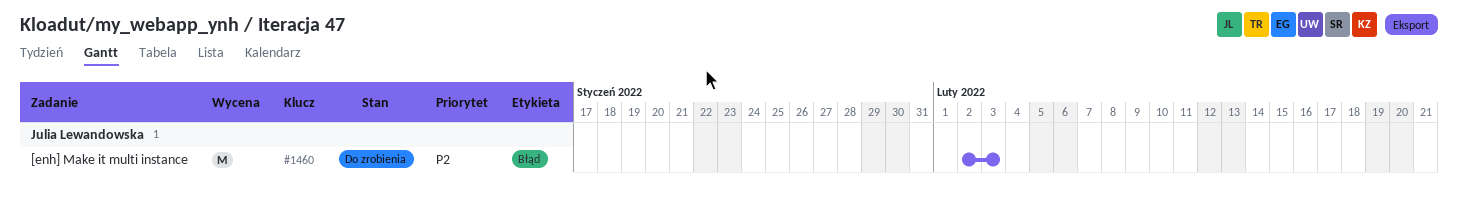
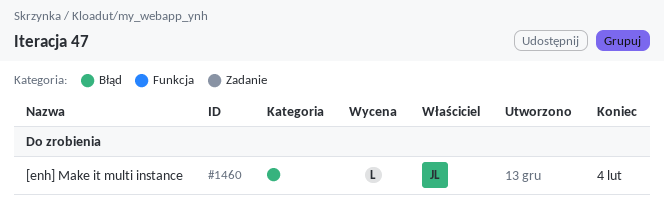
#1460, estimate: M -> L
#1460, due: Feb 3 -> Feb 4

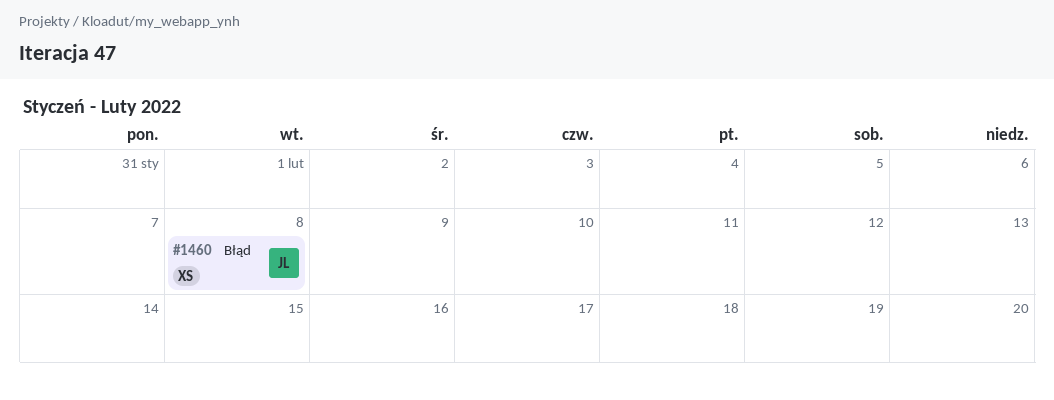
#1460, estimate: L -> XS
#1460, due: Feb 4 -> Feb 8

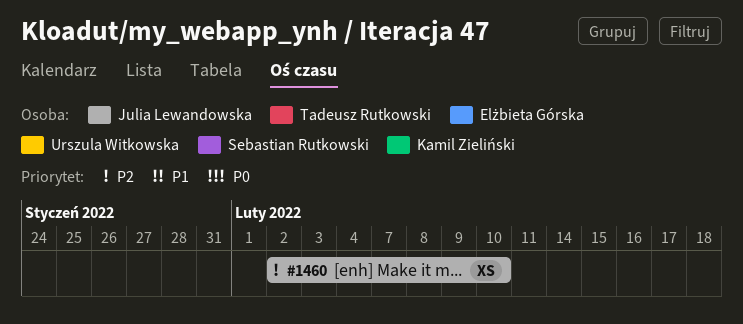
#1460, due: Feb 8 -> Feb 10

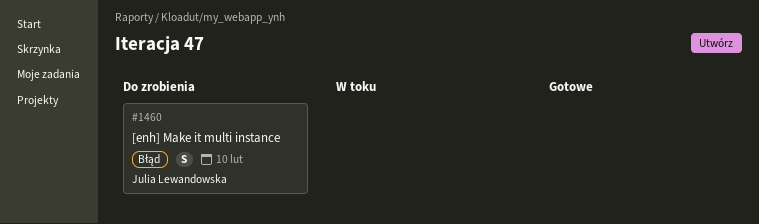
#1460, estimate: XS -> S

